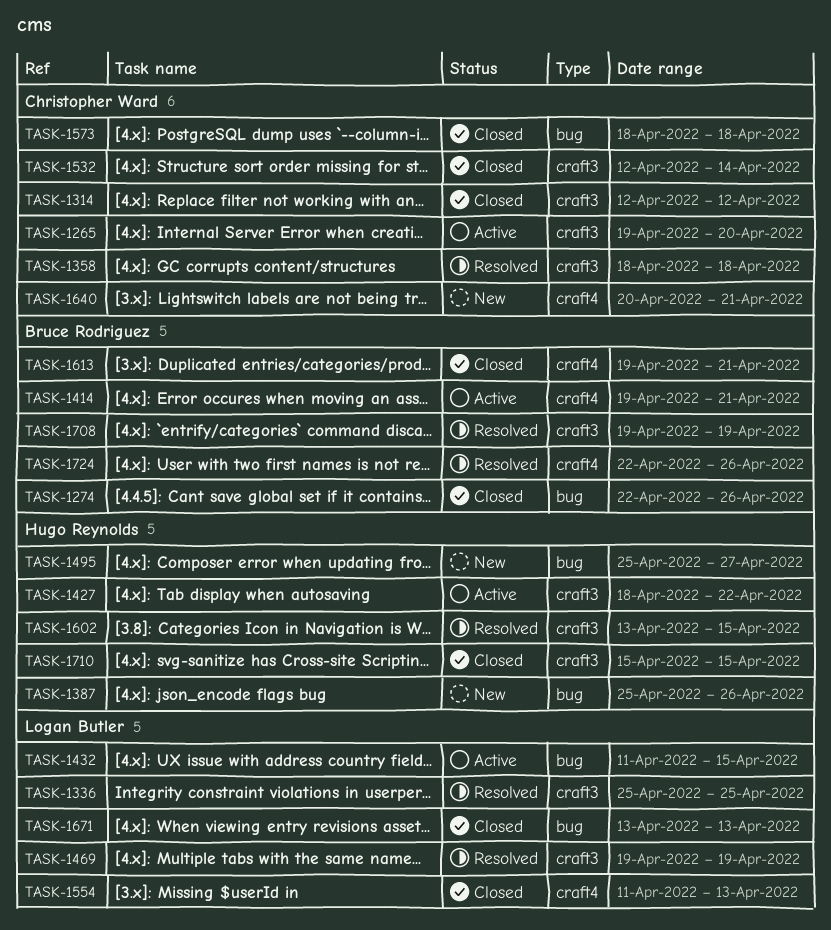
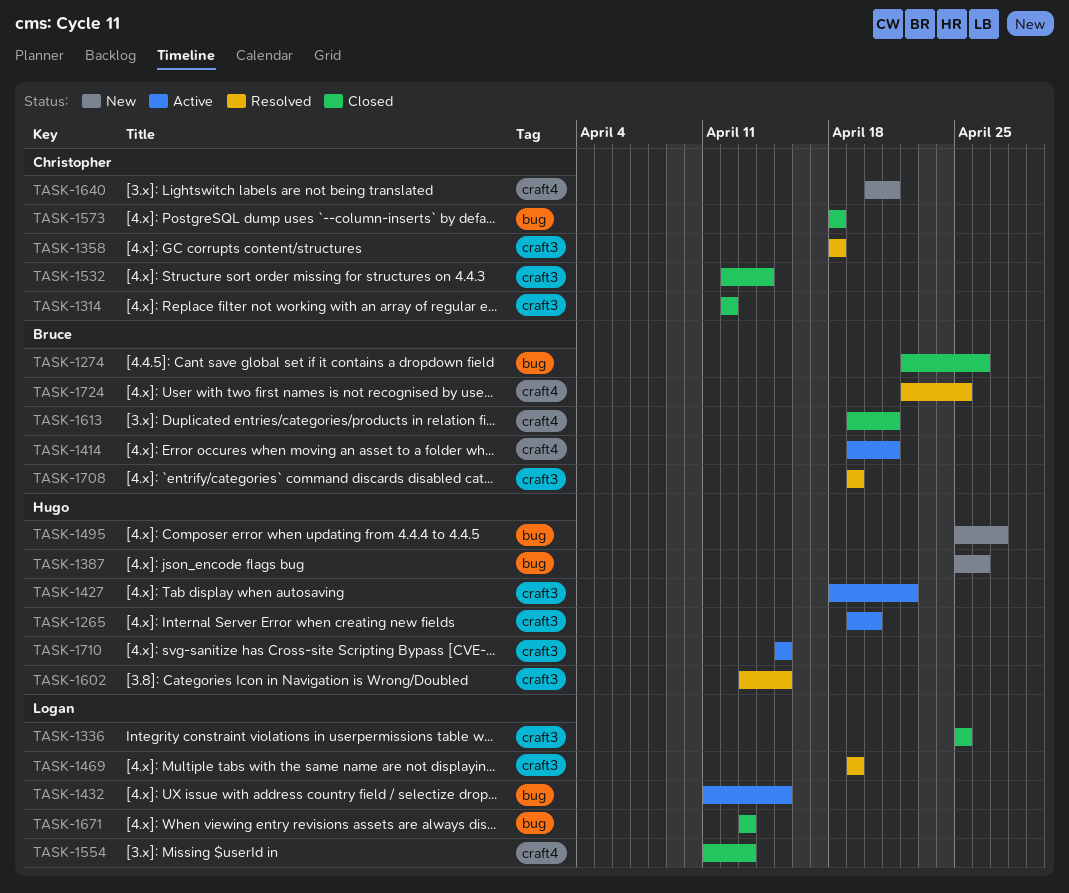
TASK-1265, owner: Christopher Ward -> Hugo Reynolds
TASK-1336, status: Resolved -> Closed
TASK-1710, status: Closed -> Active
TASK-1724, due: Apr 26 -> Apr 25

